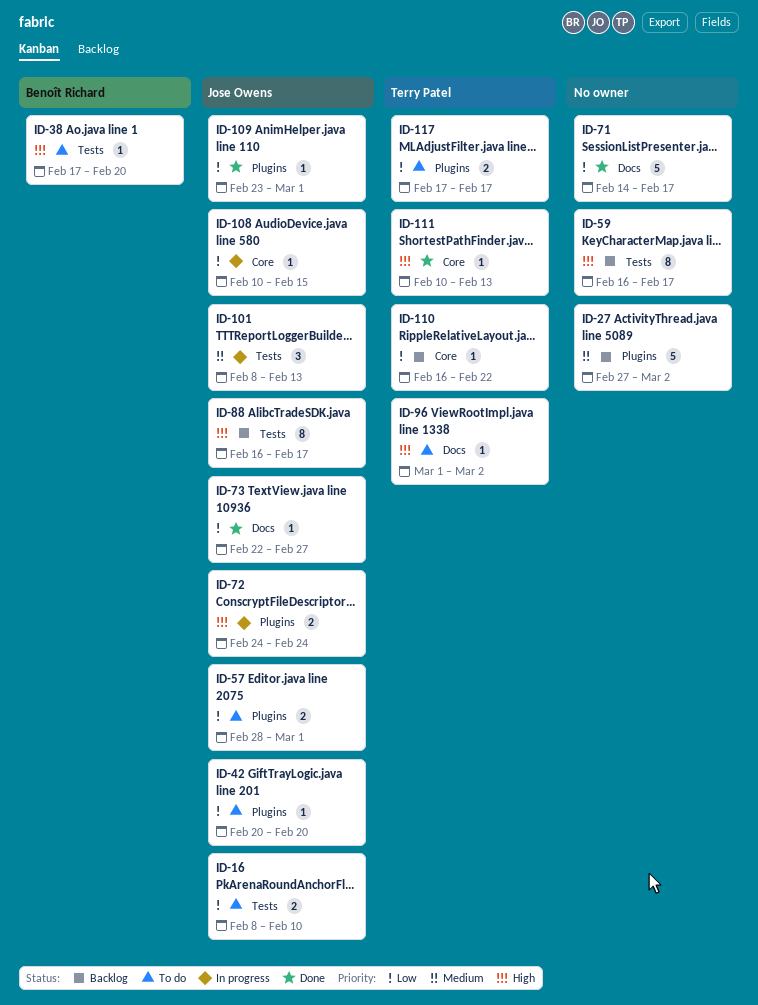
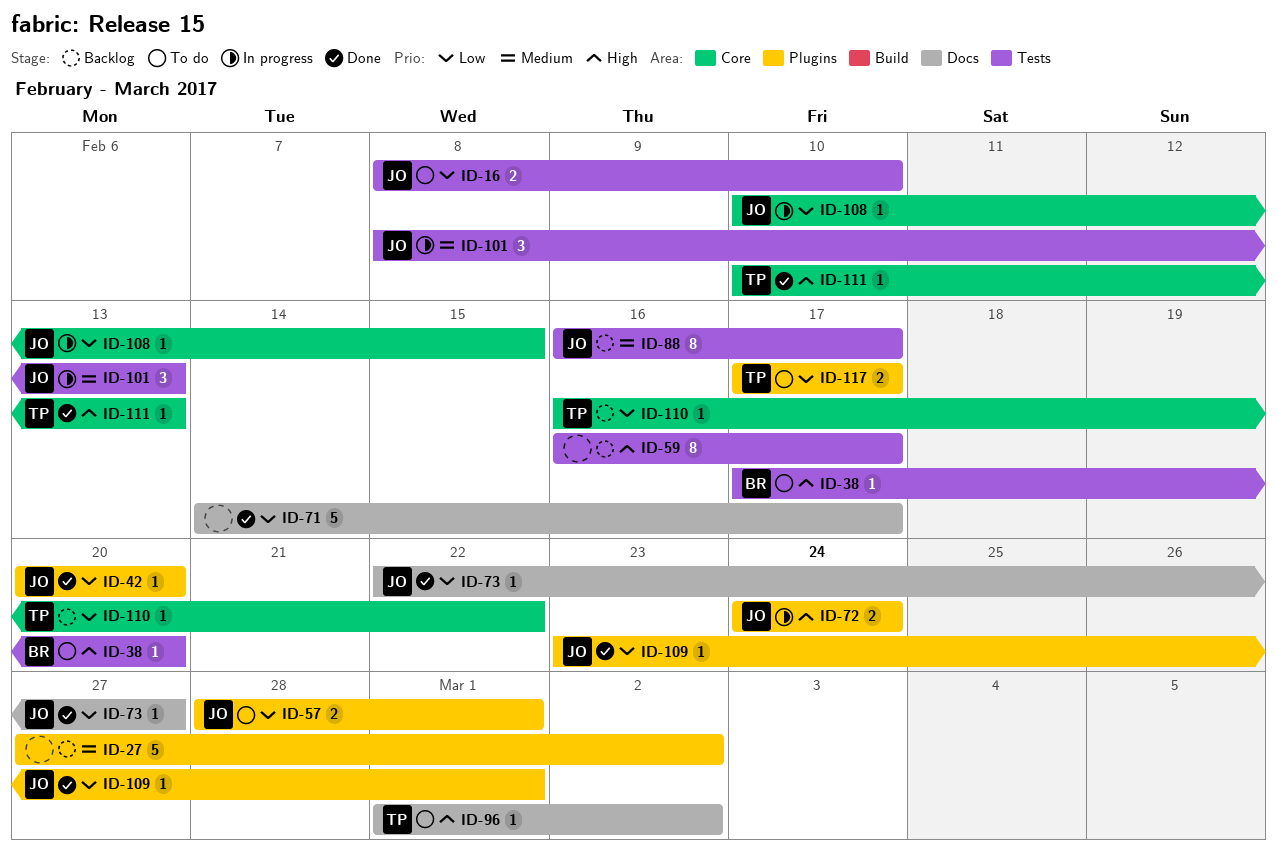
ID-42, status: To do -> Done
ID-88, priority: High -> Medium

